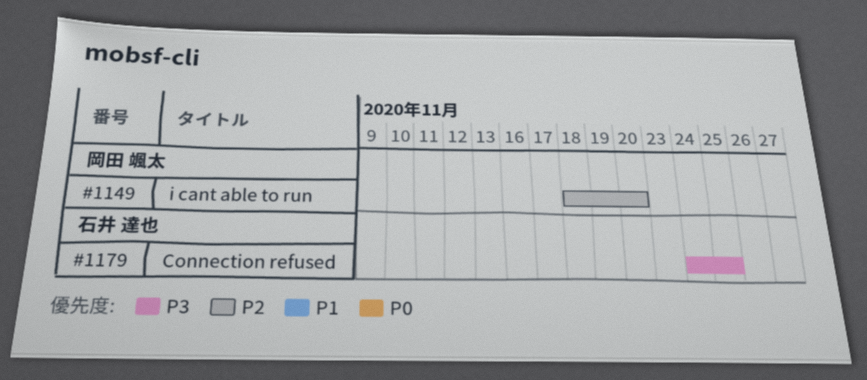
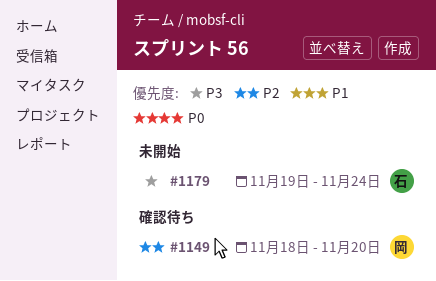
#1179, start: Nov 24 -> Nov 19
#1179, due: Nov 25 -> Nov 24

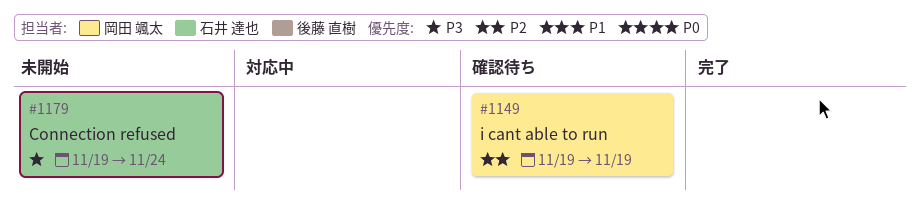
#1149, start: Nov 18 -> Nov 19
#1149, due: Nov 20 -> Nov 19

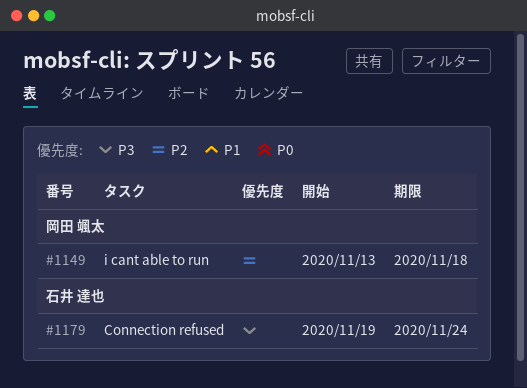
#1149, start: Nov 19 -> Nov 13
#1149, due: Nov 19 -> Nov 18

